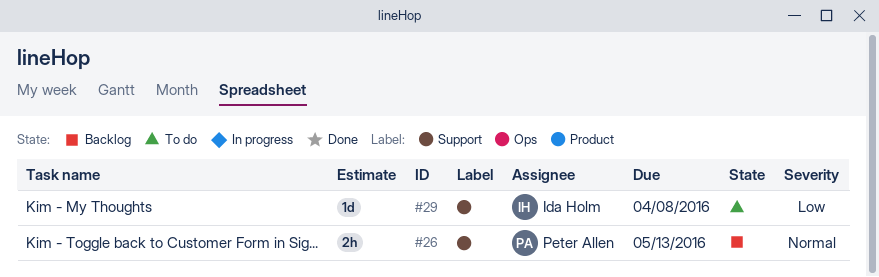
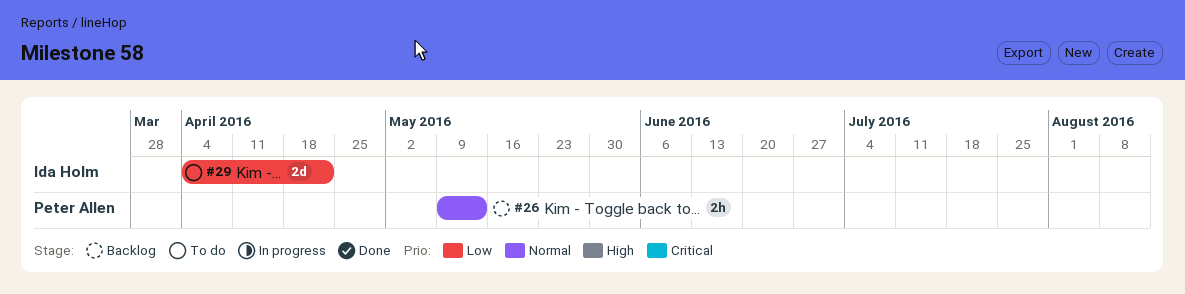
#29, estimate: 1d -> 2d
#29, due: Apr 8 -> Apr 22

